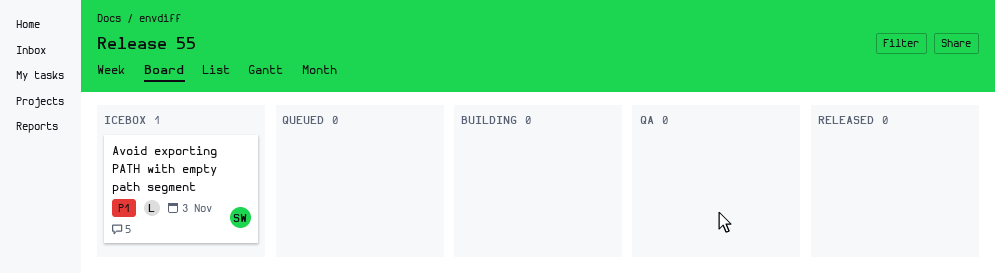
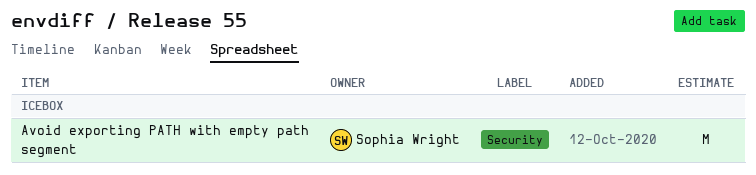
Avoid exporting PATH with empty path segment, estimate: L -> M

